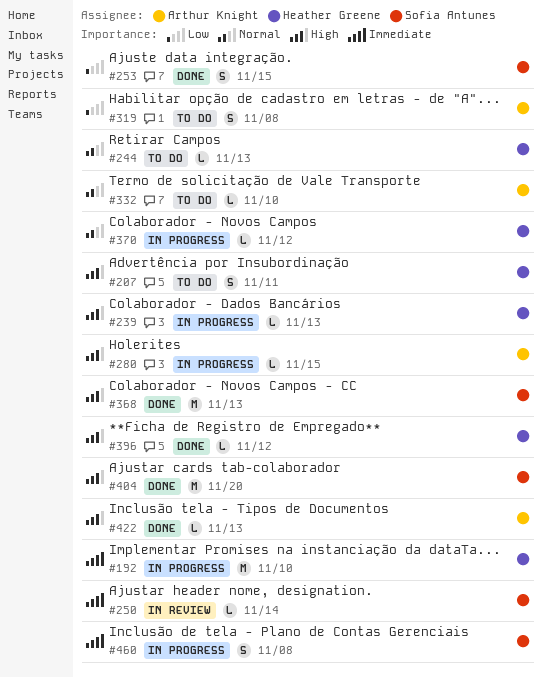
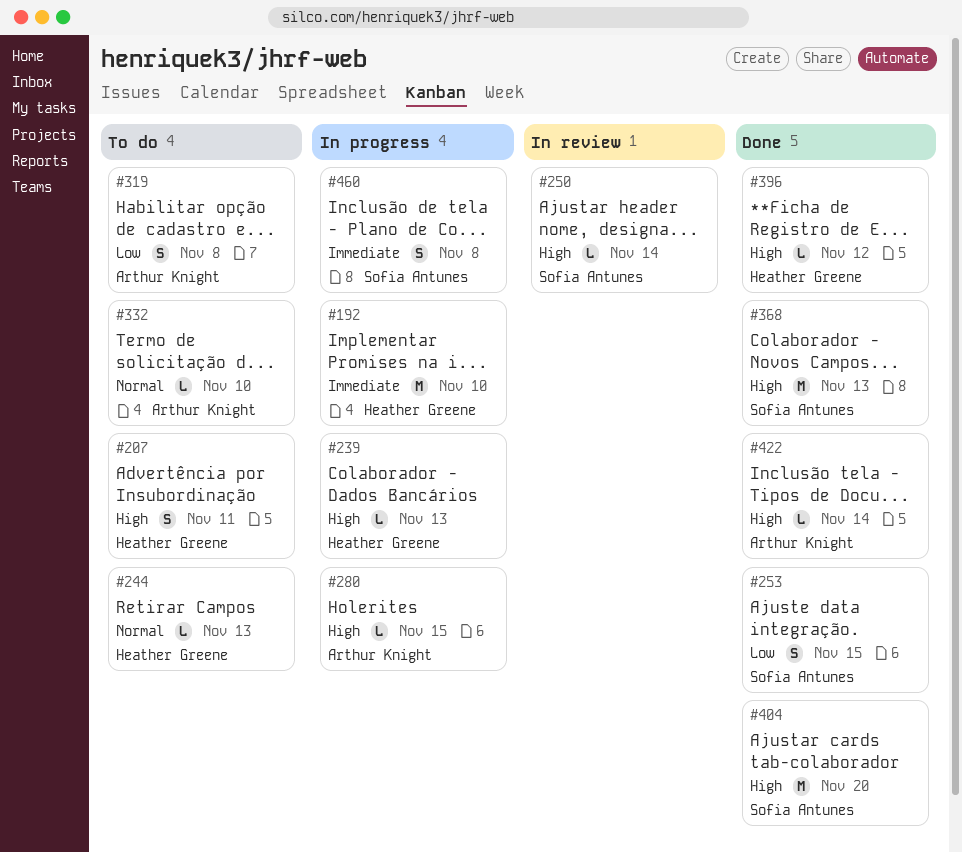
#250, priority: Immediate -> High
#370: present -> none
#422, due: Nov 13 -> Nov 14

